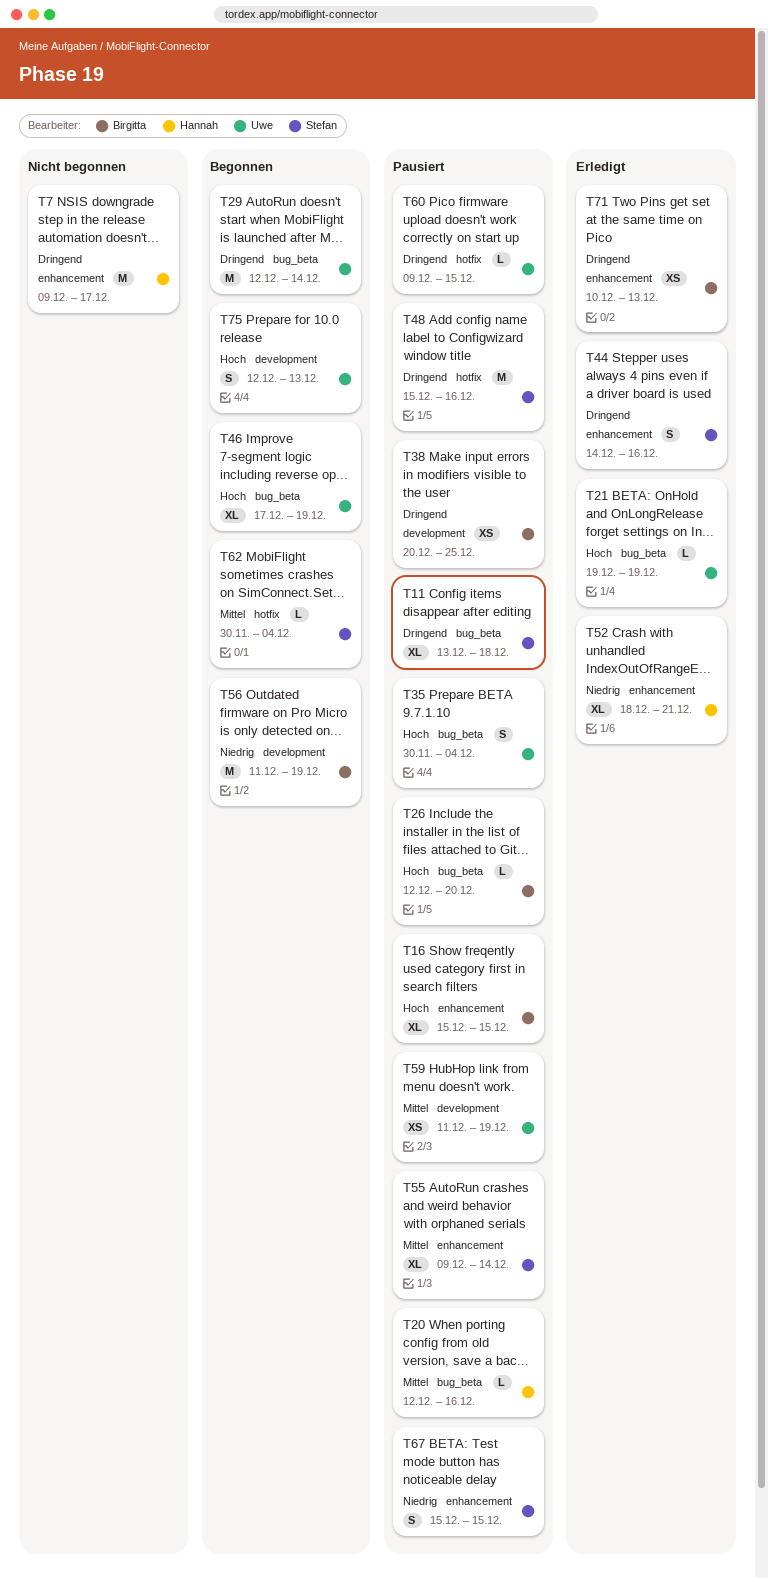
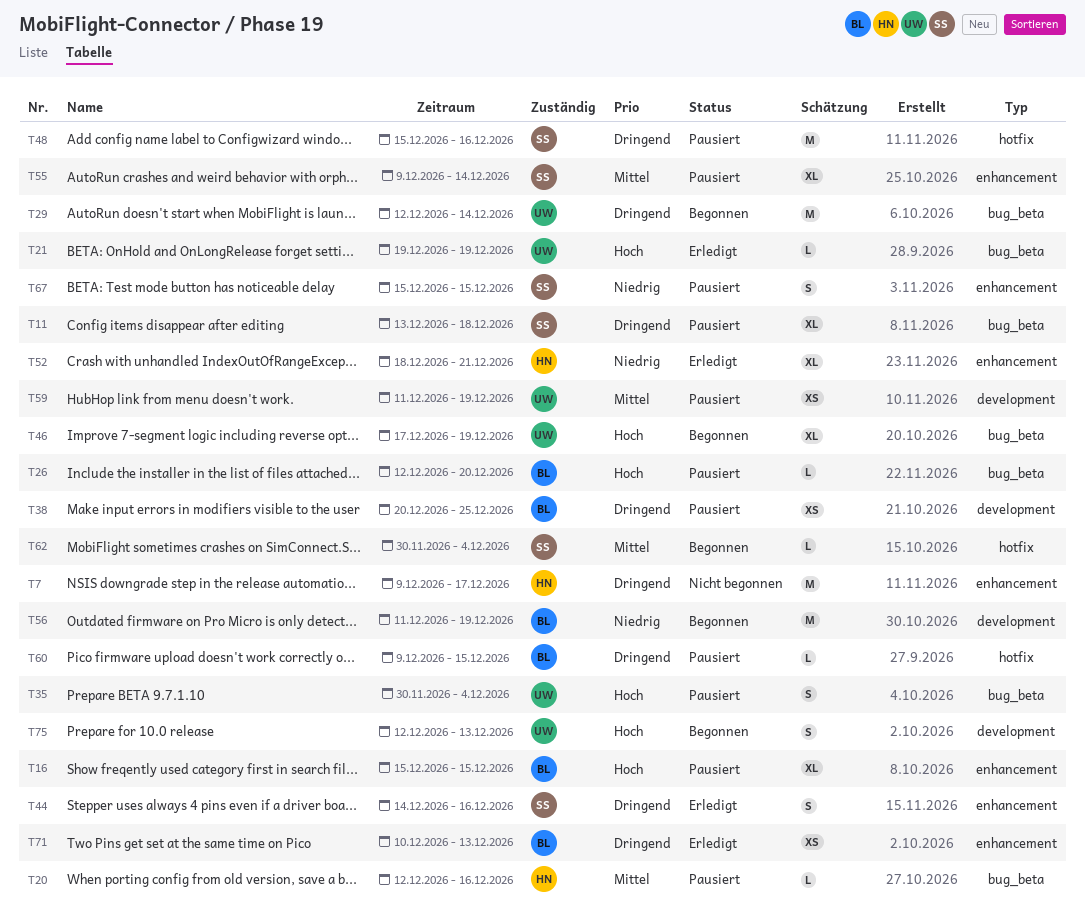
T60, owner: Uwe -> Birgitta

